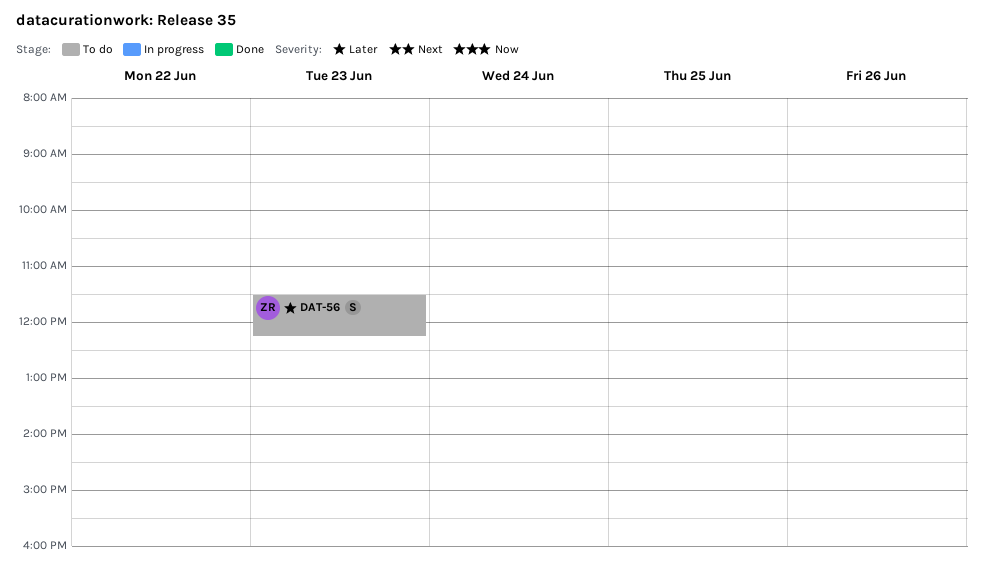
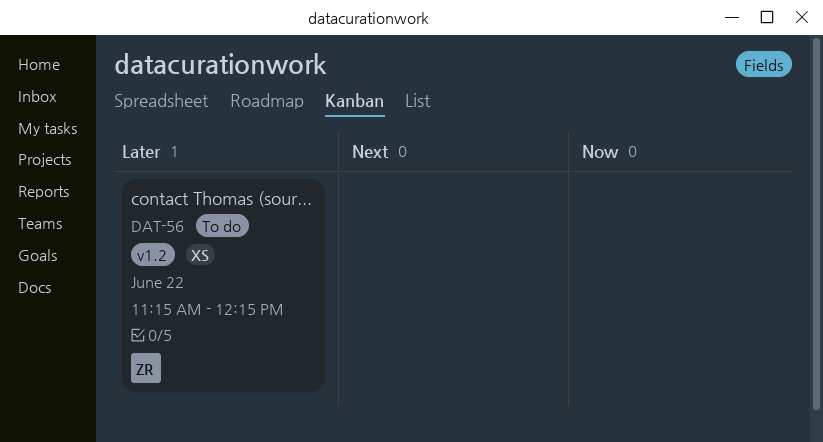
DAT-56, estimate: S -> XS
DAT-56, day: Jun 23 -> Jun 22
DAT-56, begins: 11:30 -> 11:15

